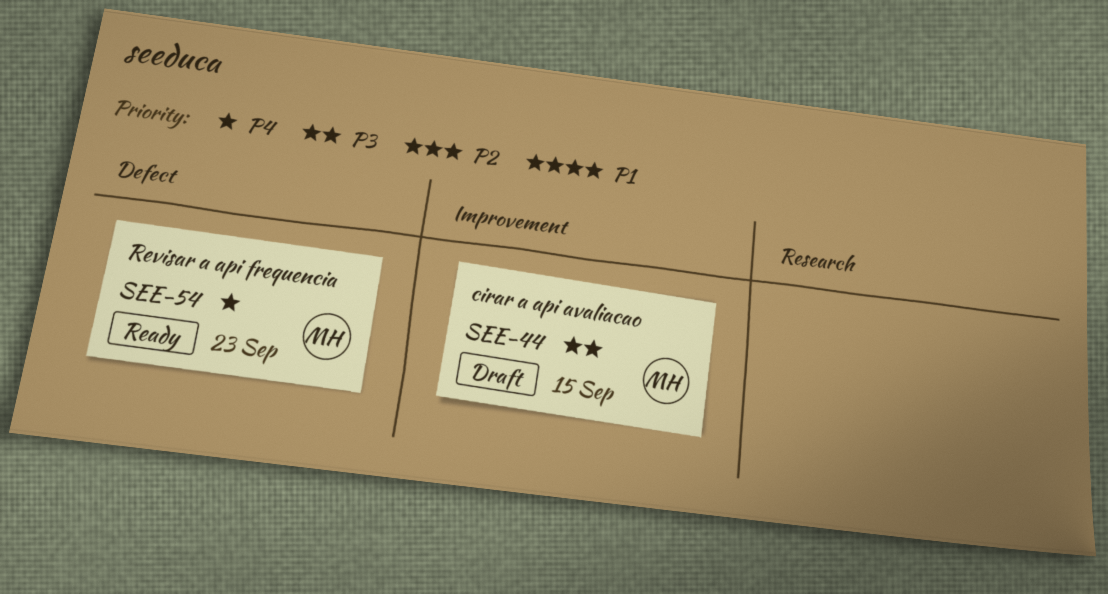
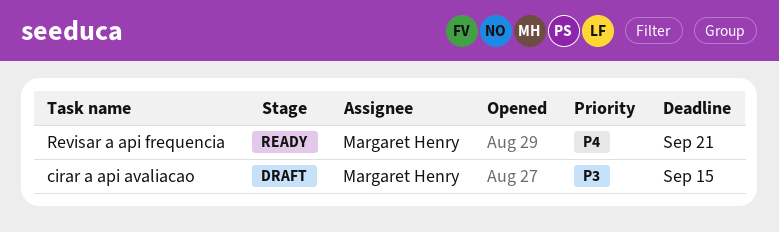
Revisar a api frequencia, due: Sep 23 -> Sep 21

